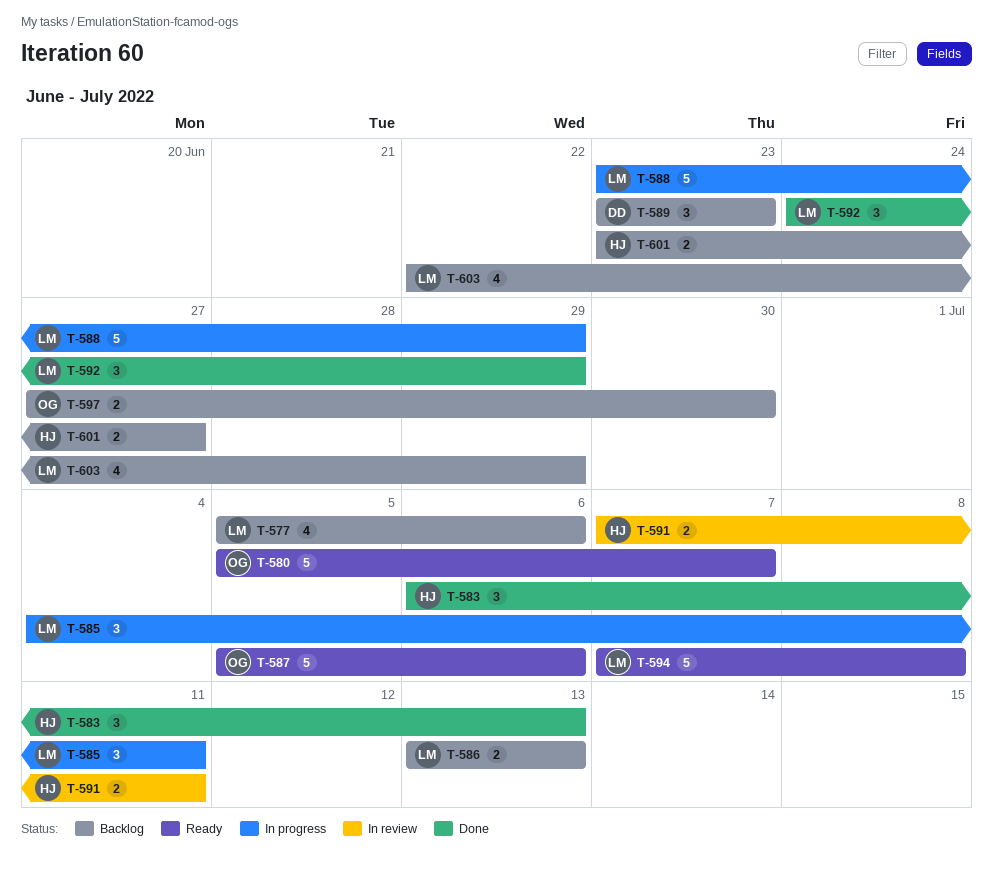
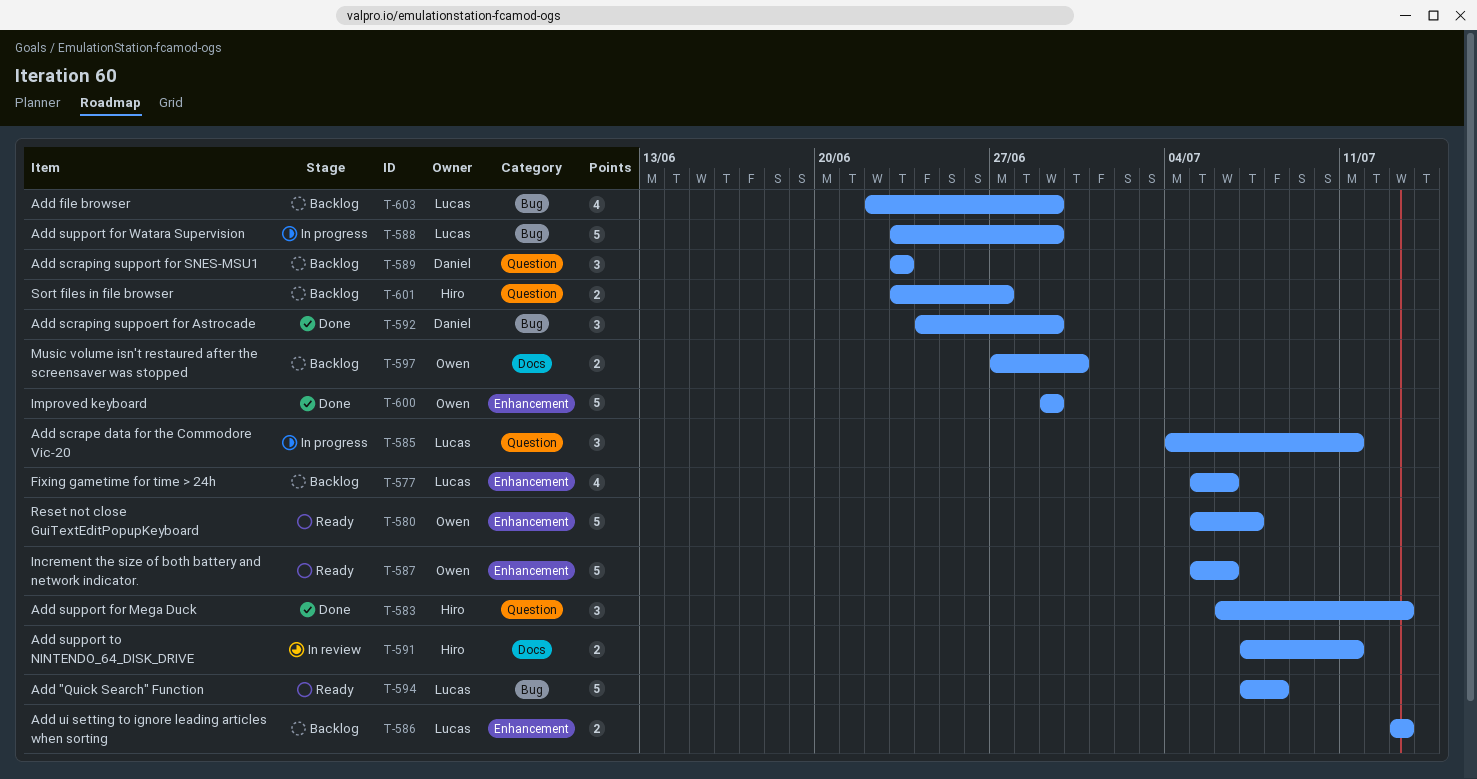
T-592, owner: Lucas -> Daniel
T-600: none -> present

